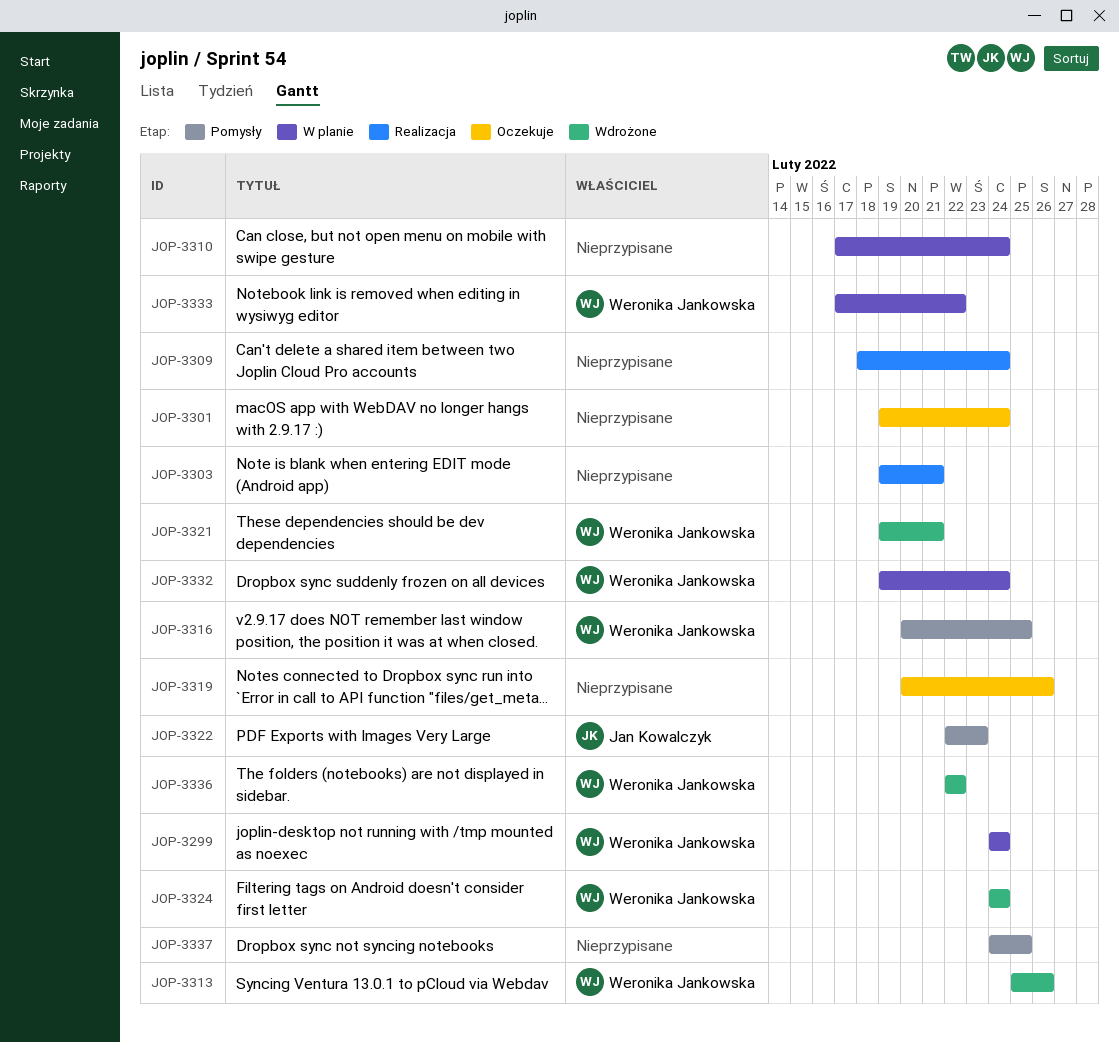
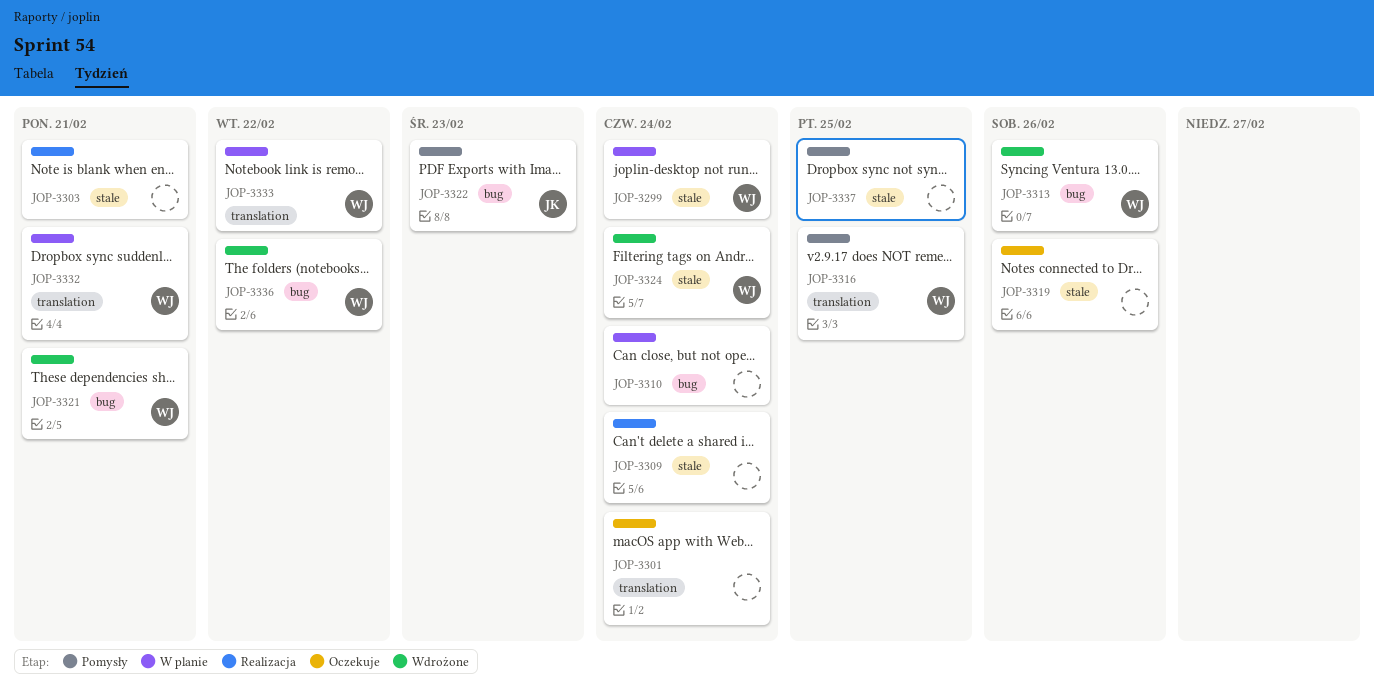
JOP-3332, due: Feb 24 -> Feb 21

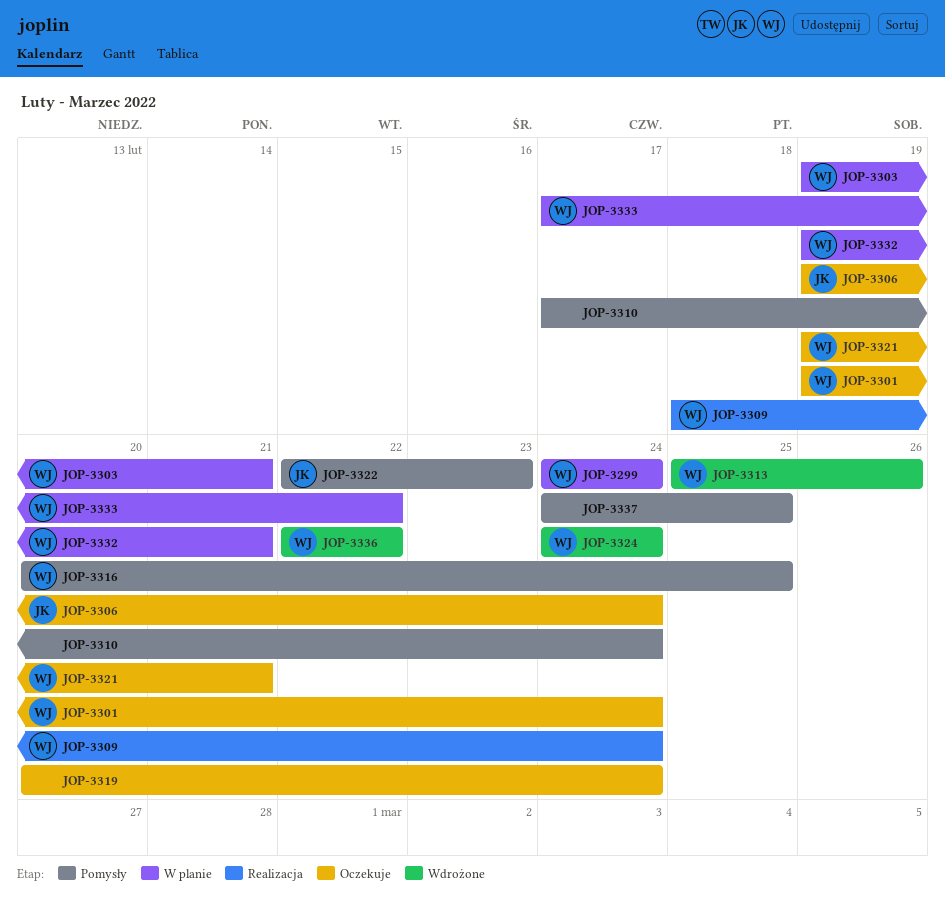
JOP-3301, owner: none -> WJ
JOP-3303, status: Realizacja -> W planie
JOP-3303, owner: none -> WJ
JOP-3306: none -> present
JOP-3309, owner: none -> WJ
JOP-3310, status: W planie -> Pomysły
JOP-3319, due: Feb 26 -> Feb 24
JOP-3321, status: Wdrożone -> Oczekuje

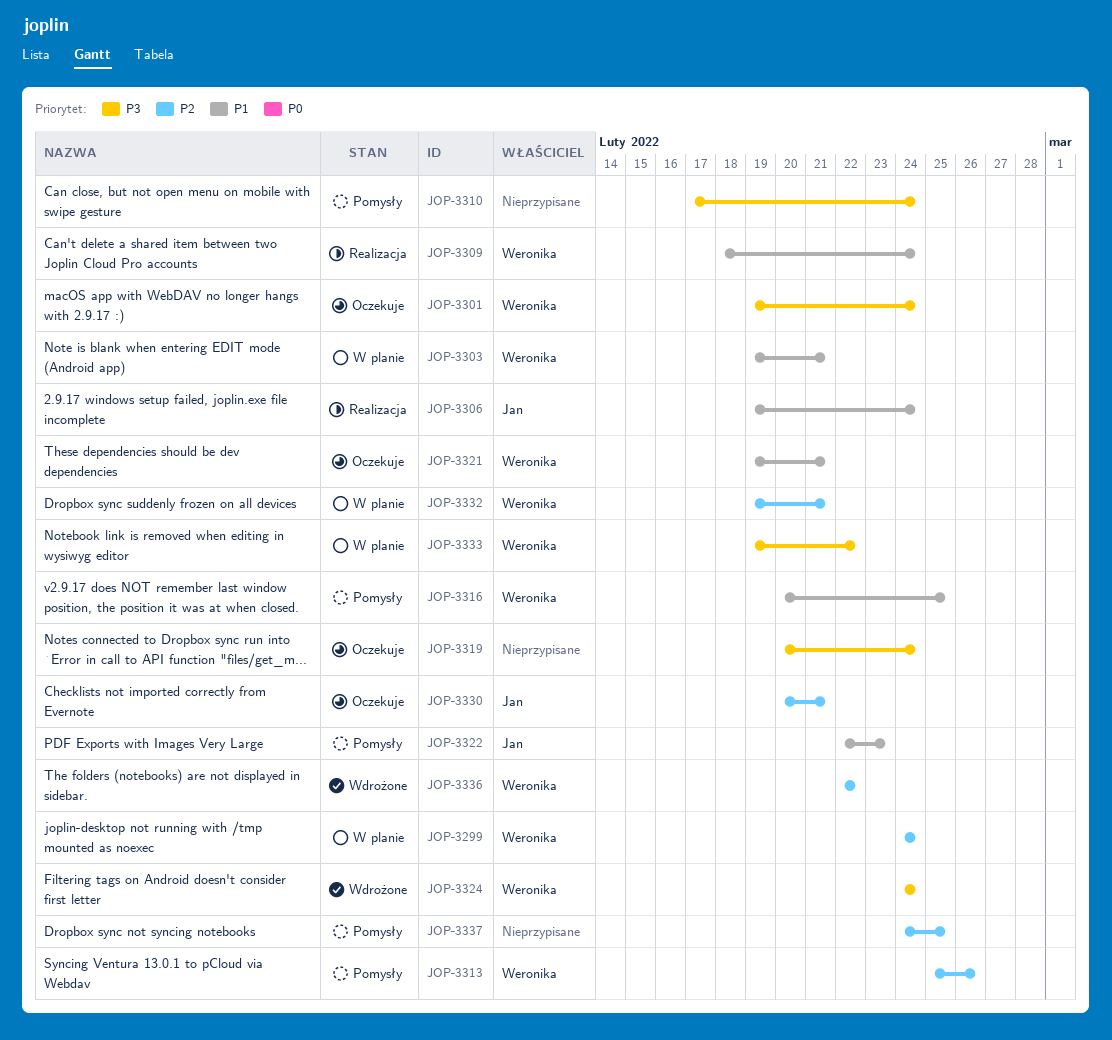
JOP-3306, status: Oczekuje -> Realizacja
JOP-3313, status: Wdrożone -> Pomysły
JOP-3330: none -> present
JOP-3333, start: Feb 17 -> Feb 19

